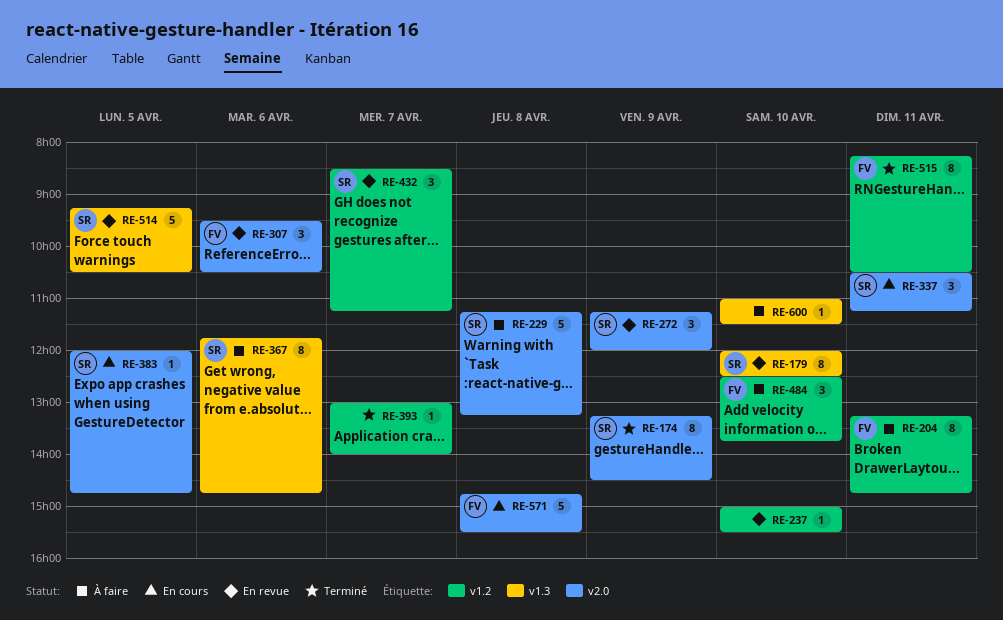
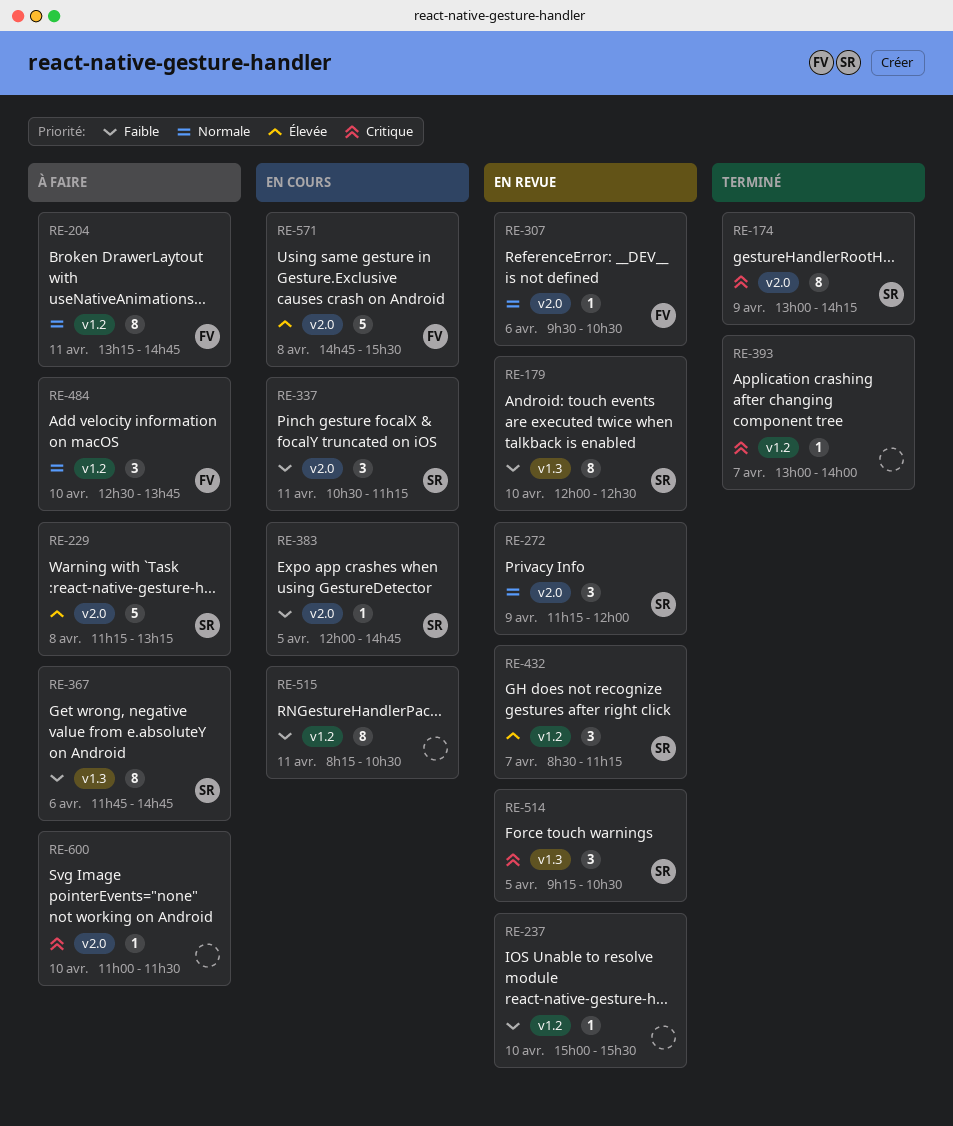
RE-174, begins: 13:15 -> 13:00
RE-174, ends: 14:30 -> 14:15
RE-307, estimate: 3 -> 1
RE-514, estimate: 5 -> 3
RE-515, status: Terminé -> En cours
RE-515, owner: FV -> none
RE-600, label: v1.3 -> v2.0

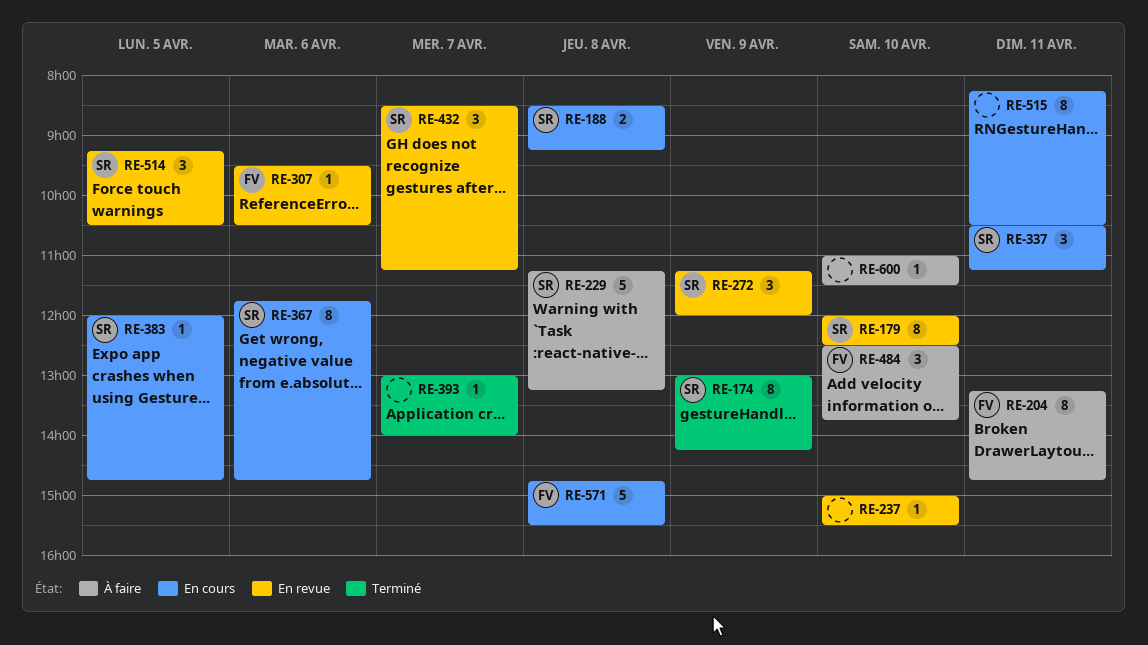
RE-188: none -> present
RE-367, status: À faire -> En cours

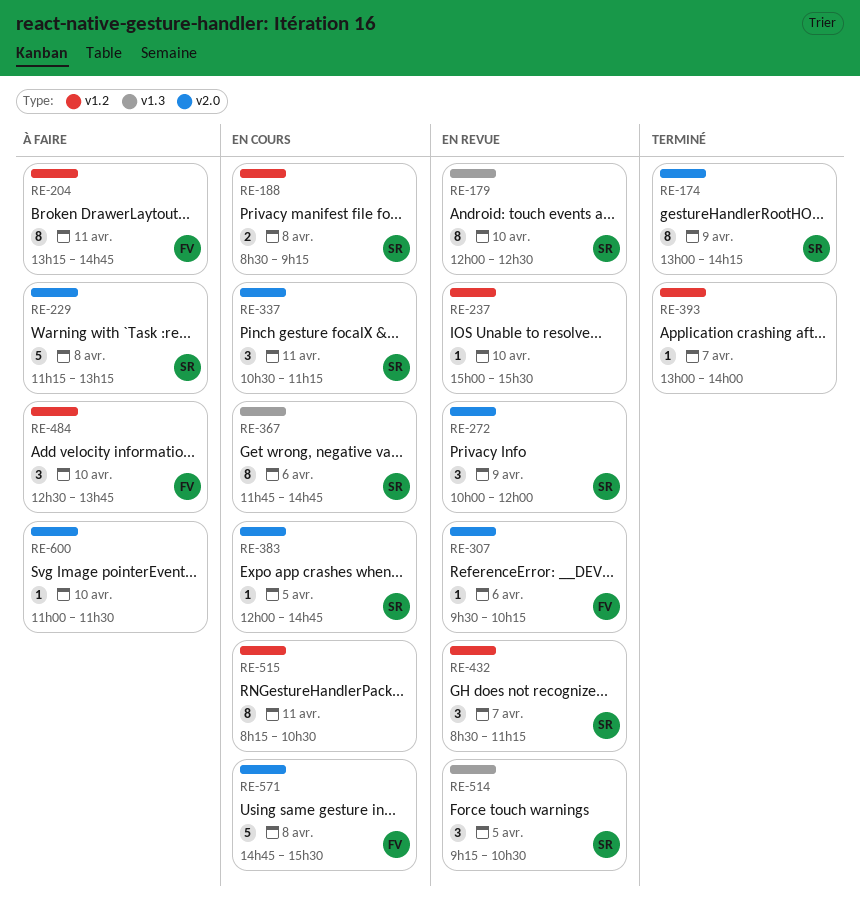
RE-272, begins: 11:15 -> 10:00
RE-307, ends: 10:30 -> 10:15

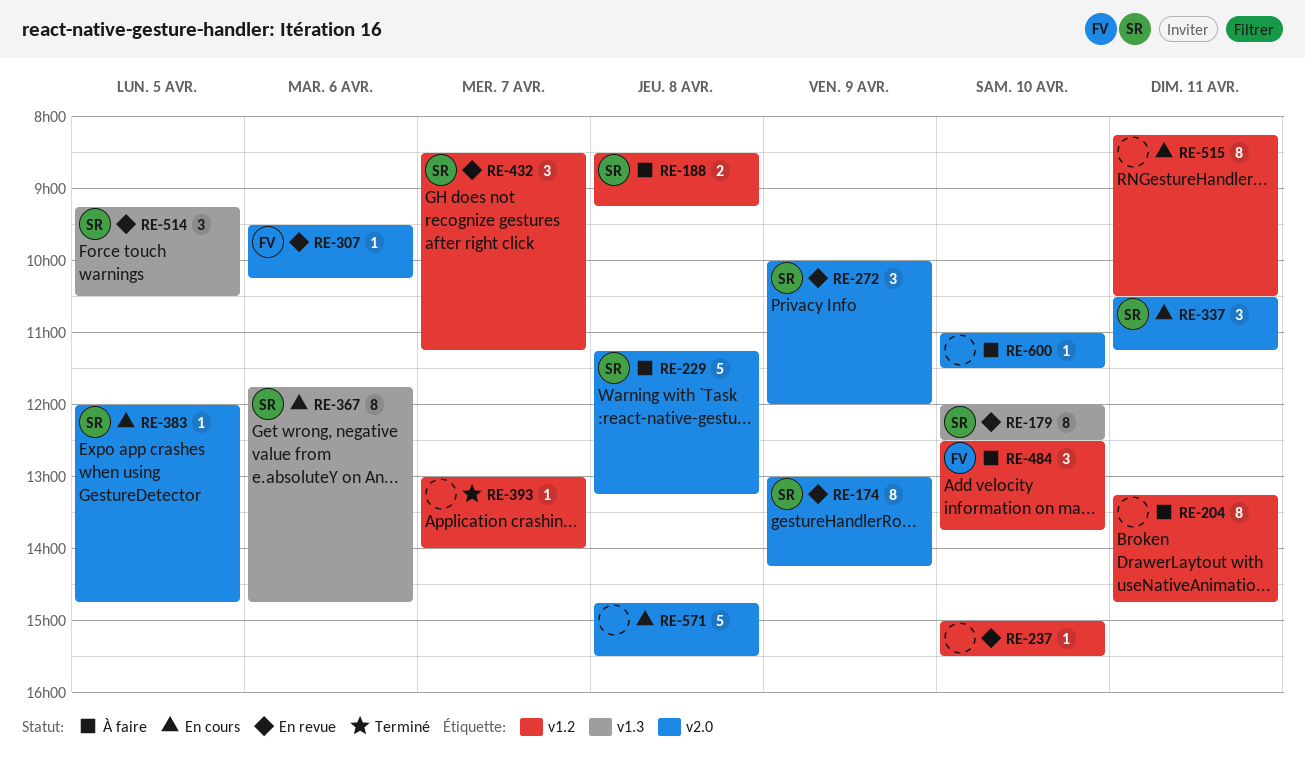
RE-174, status: Terminé -> En revue
RE-188, status: En cours -> À faire
RE-204, owner: FV -> none
RE-571, owner: FV -> none

